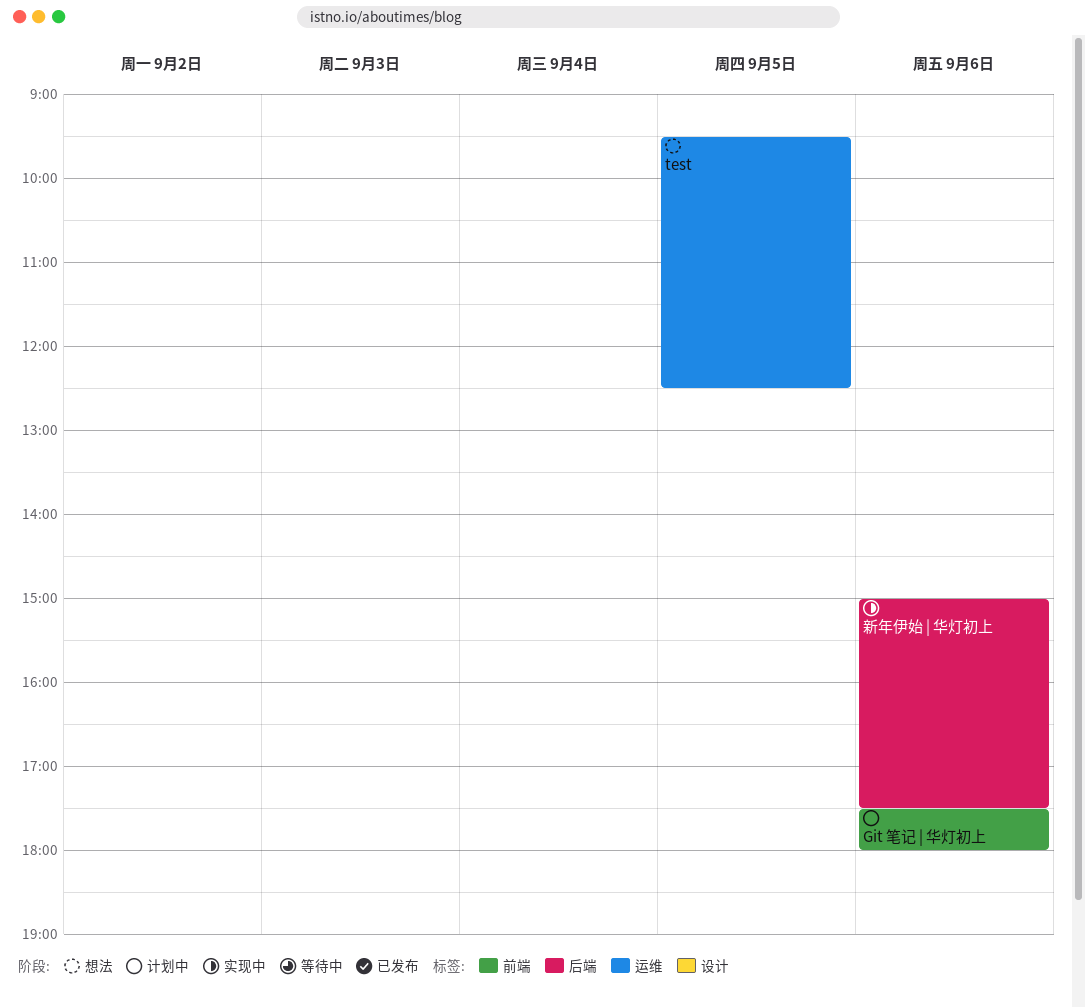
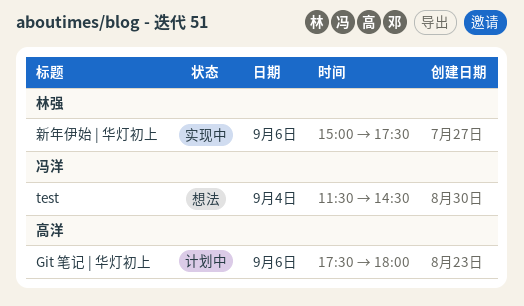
test, day: Sep 5 -> Sep 4
test, begins: 09:30 -> 11:30
test, ends: 12:30 -> 14:30

